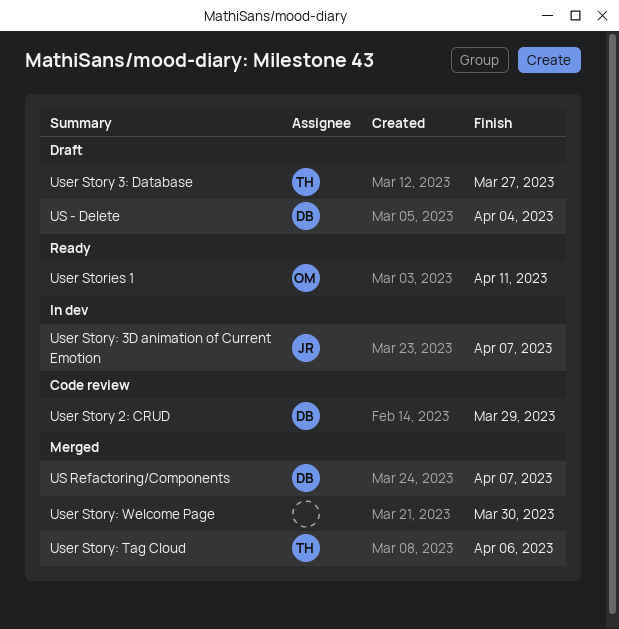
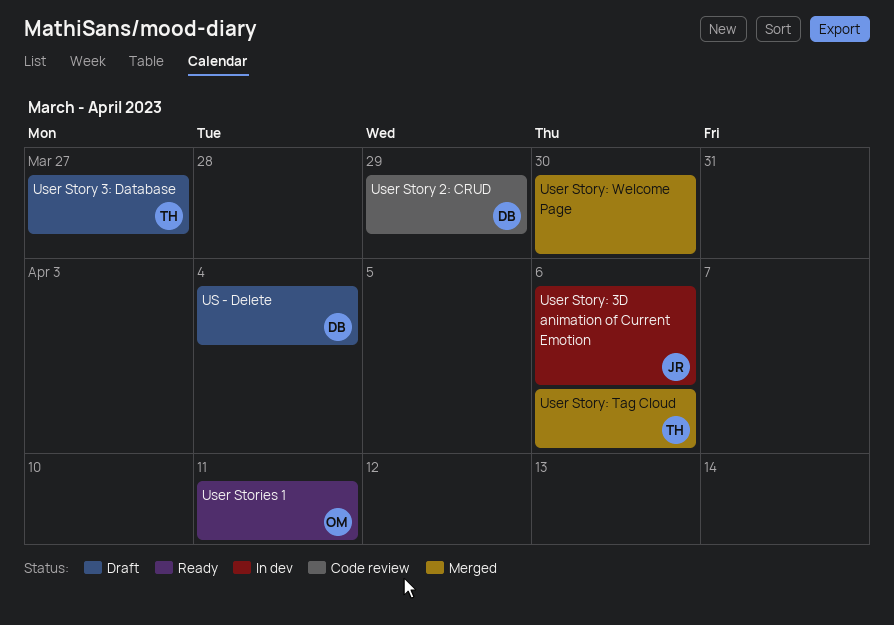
US Refactoring/Components: present -> none
User Story: 3D animation of Current Emotion, due: Apr 7 -> Apr 6

